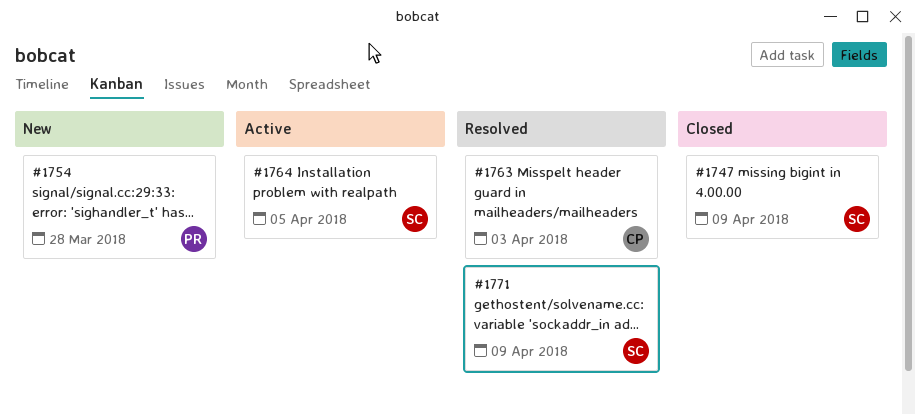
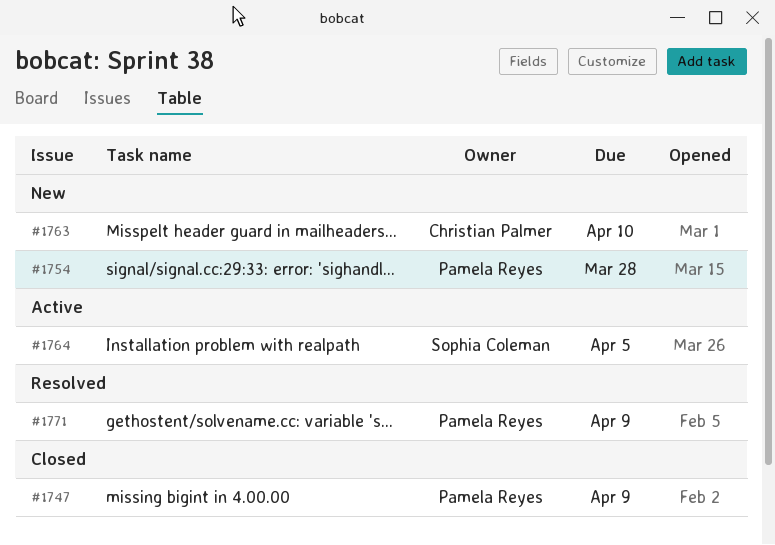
#1747, owner: Sophia Coleman -> Pamela Reyes
#1763, status: Resolved -> New
#1763, due: Apr 3 -> Apr 10
#1771, owner: Sophia Coleman -> Pamela Reyes

